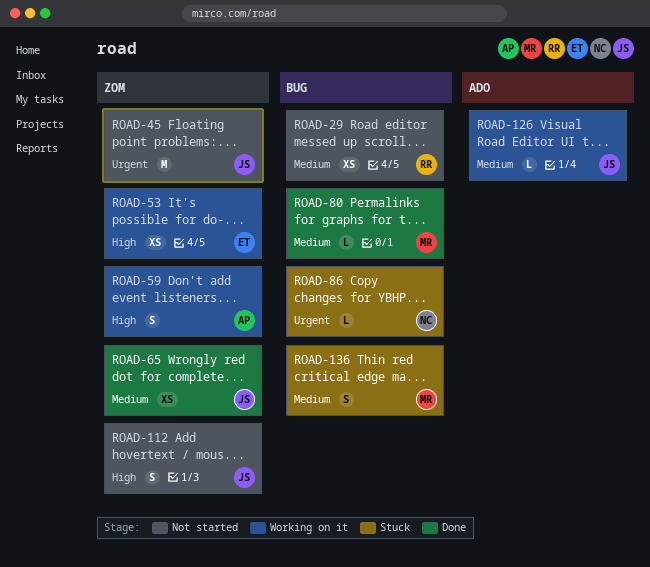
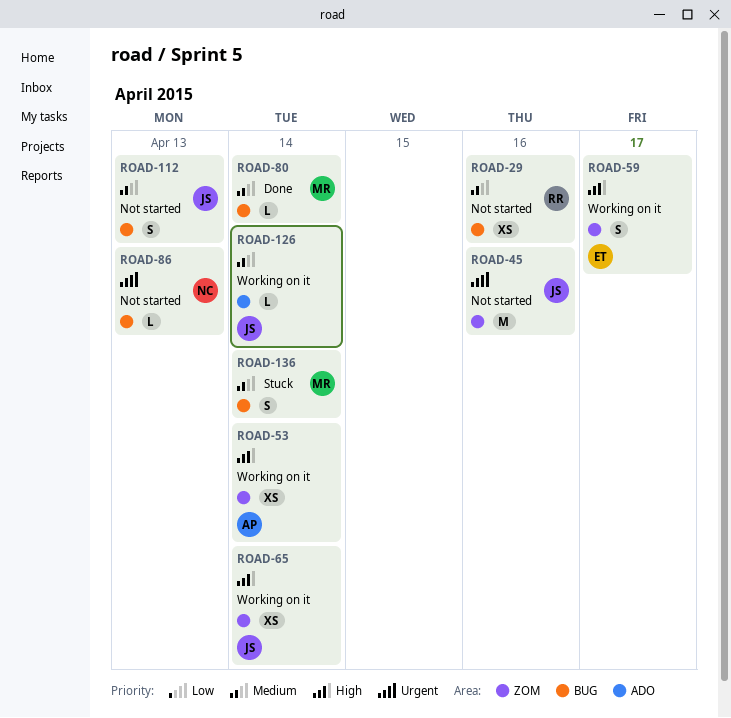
ROAD-53, owner: ET -> AP
ROAD-59, owner: AP -> ET
ROAD-65, status: Done -> Working on it
ROAD-65, priority: Medium -> High
ROAD-86, status: Stuck -> Not started
ROAD-112, priority: High -> Medium
ROAD-112, label: ZOM -> BUG

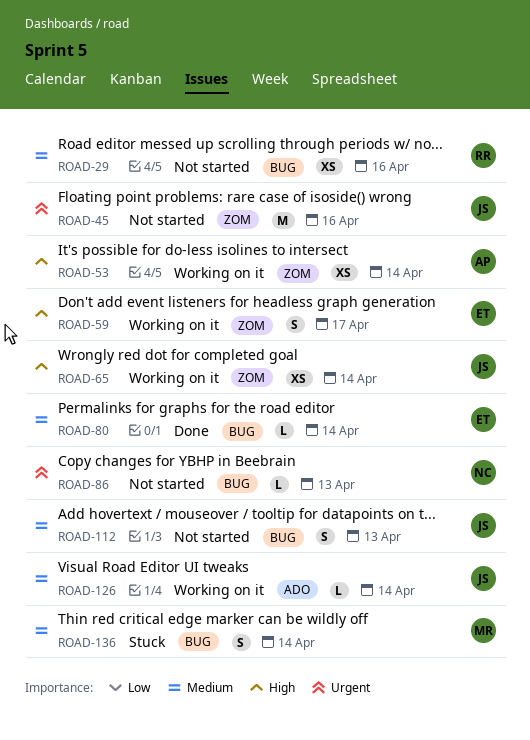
ROAD-80, owner: MR -> ET

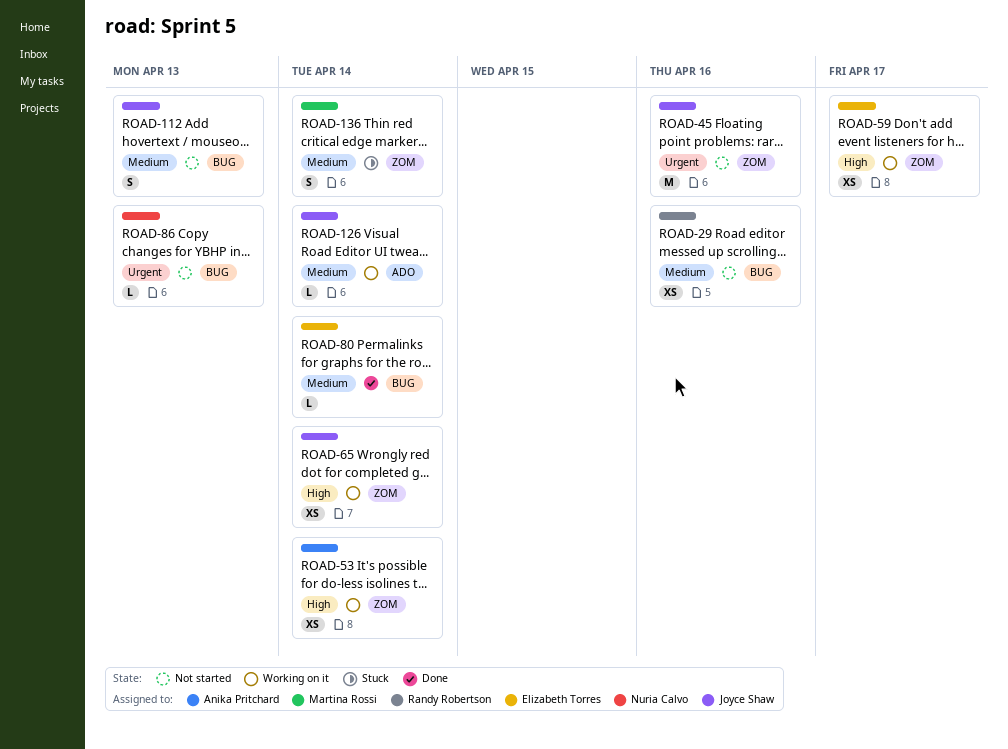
ROAD-59, estimate: S -> XS
ROAD-136, label: BUG -> ZOM

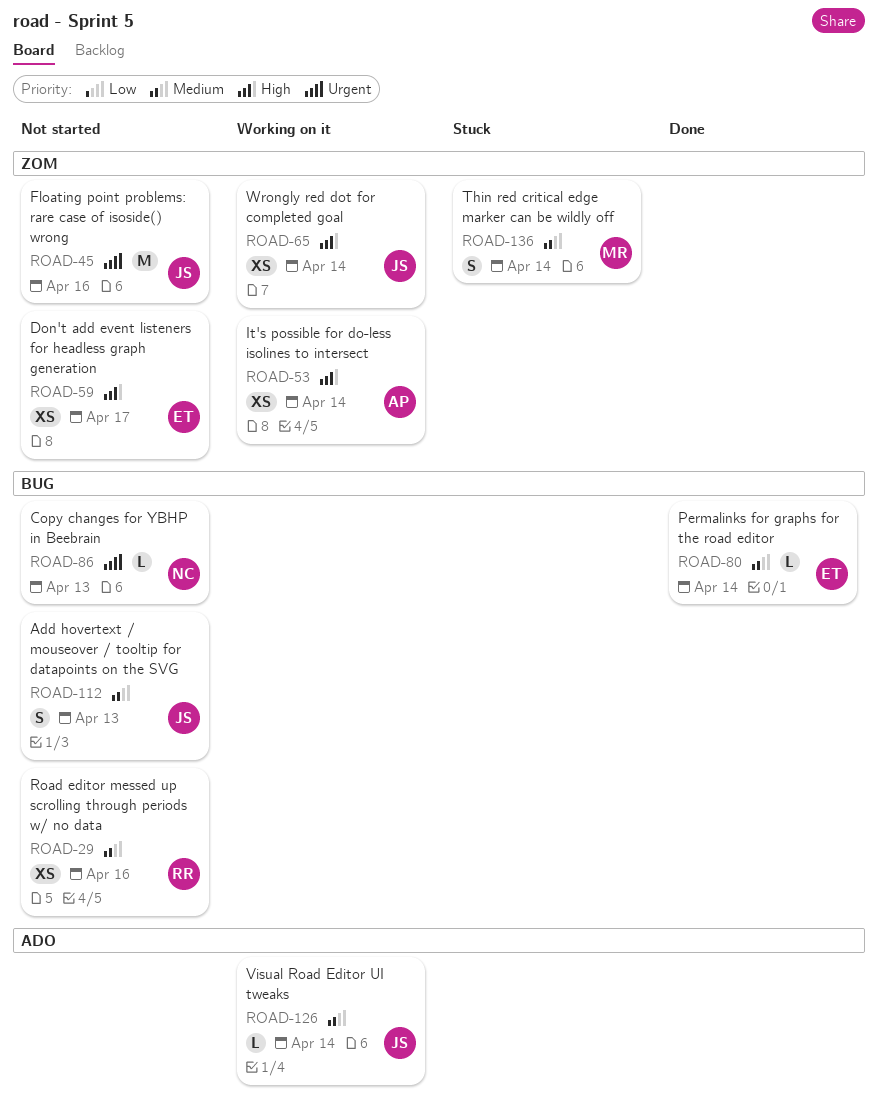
ROAD-59, status: Working on it -> Not started

